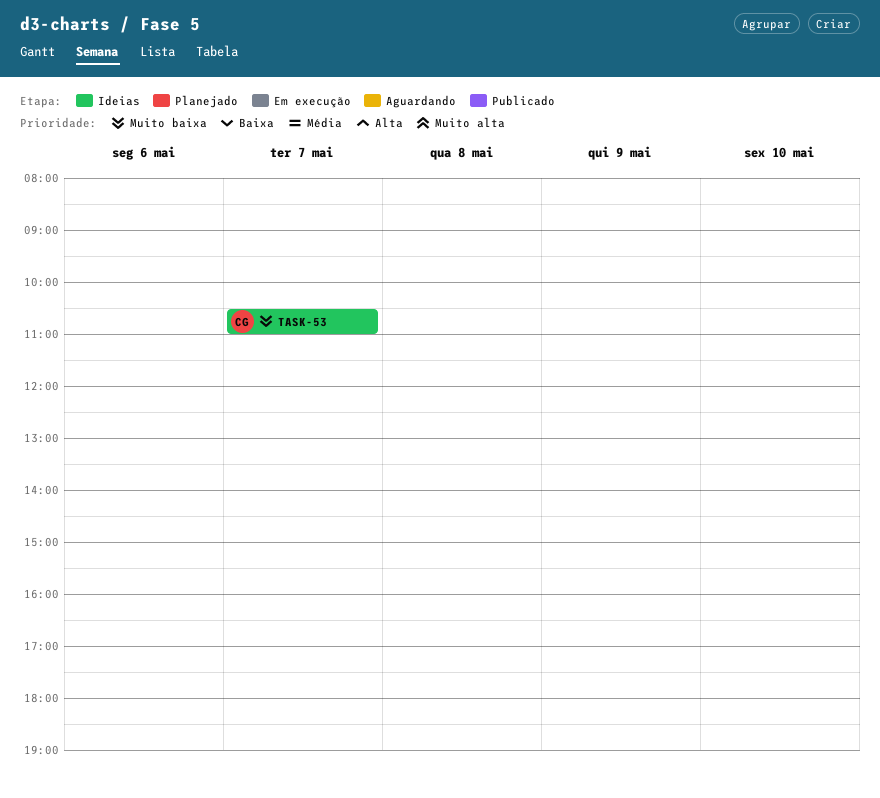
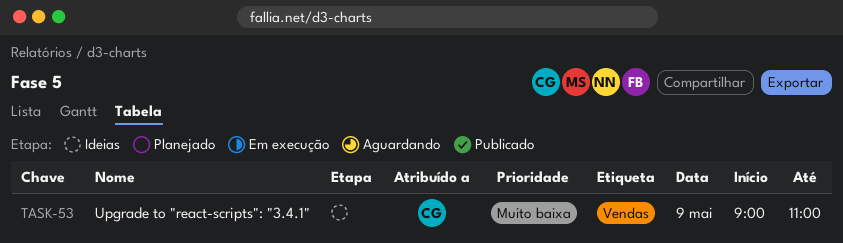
TASK-53, day: May 7 -> May 9
TASK-53, begins: 10:30 -> 09:00

